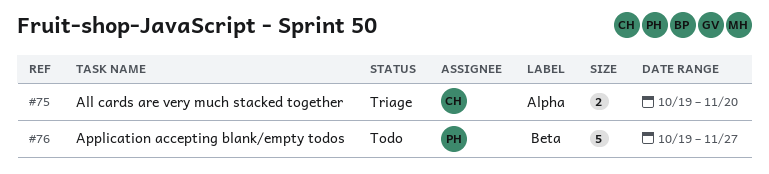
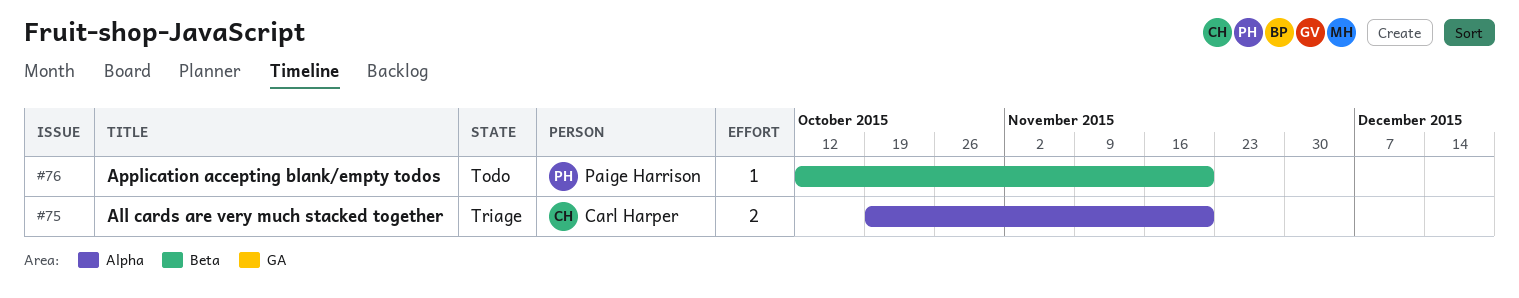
#76, estimate: 5 -> 1
#76, start: Oct 19 -> Oct 12
#76, due: Nov 27 -> Nov 20

